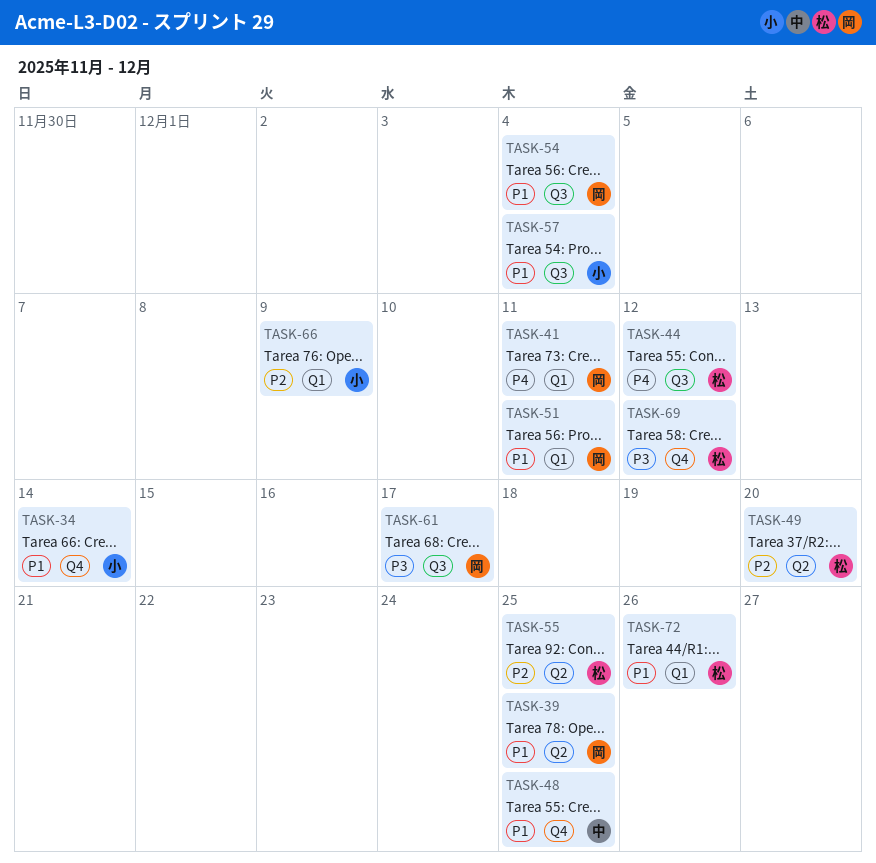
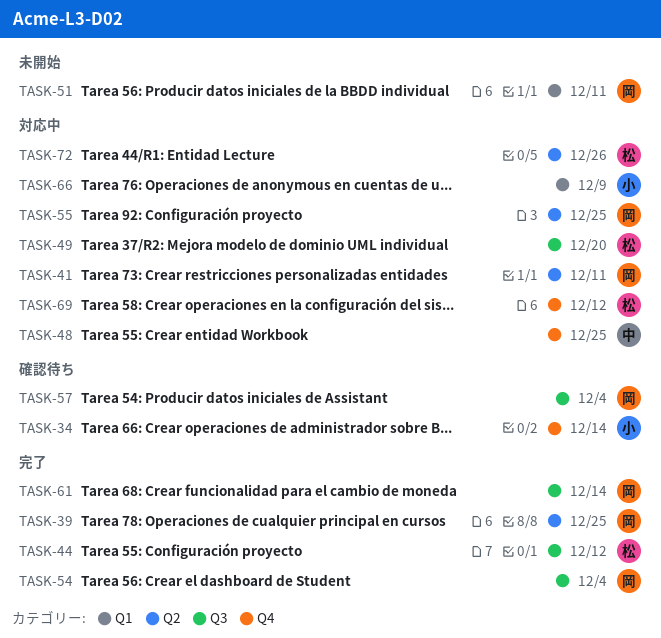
TASK-41, label: Q1 -> Q2
TASK-49, label: Q2 -> Q3
TASK-55, owner: 松 -> 岡
TASK-57, owner: 小 -> 岡
TASK-61, due: Dec 17 -> Dec 14
TASK-72, label: Q1 -> Q2

